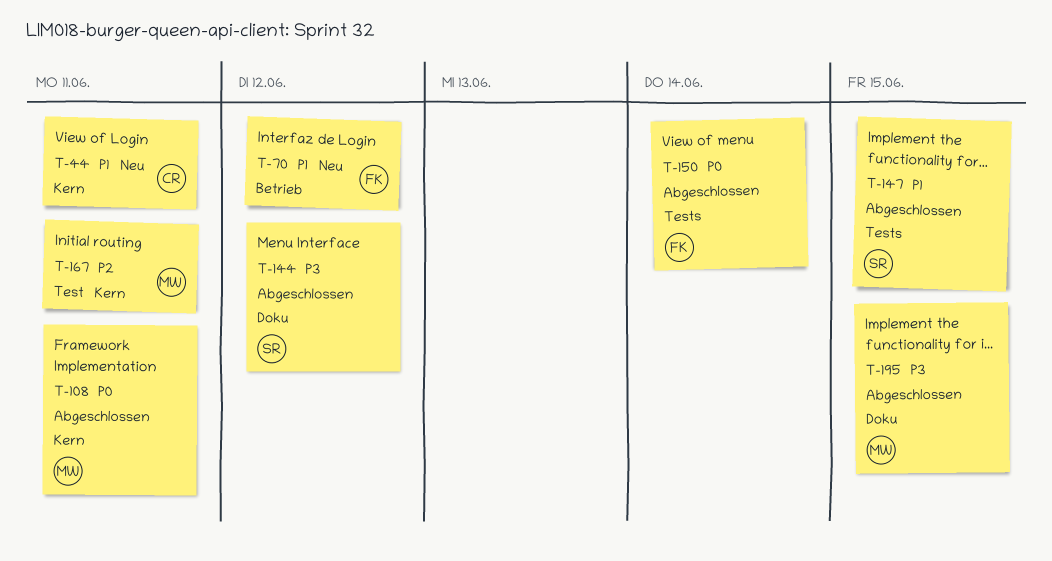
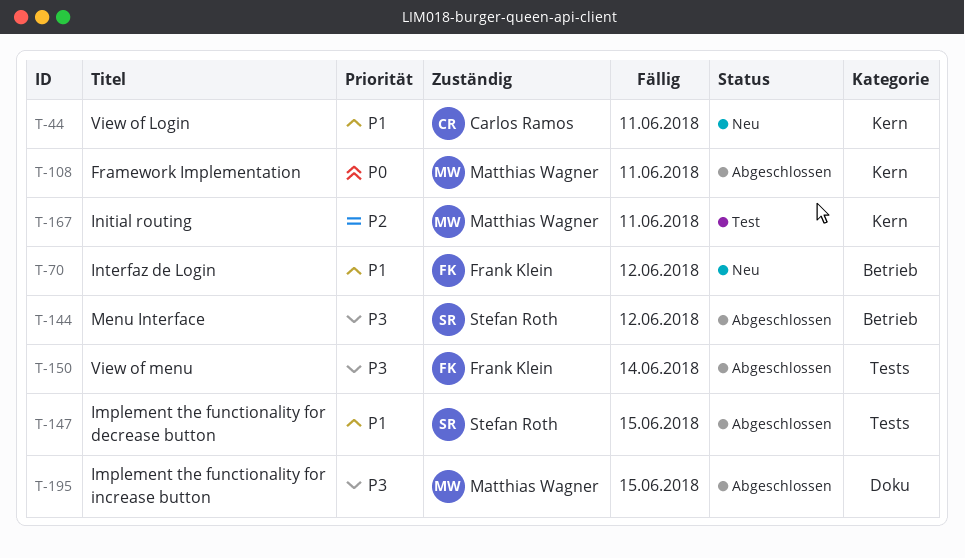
T-144, label: Doku -> Betrieb
T-150, priority: P0 -> P3

